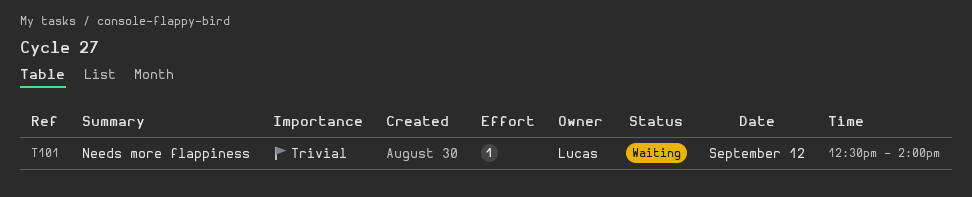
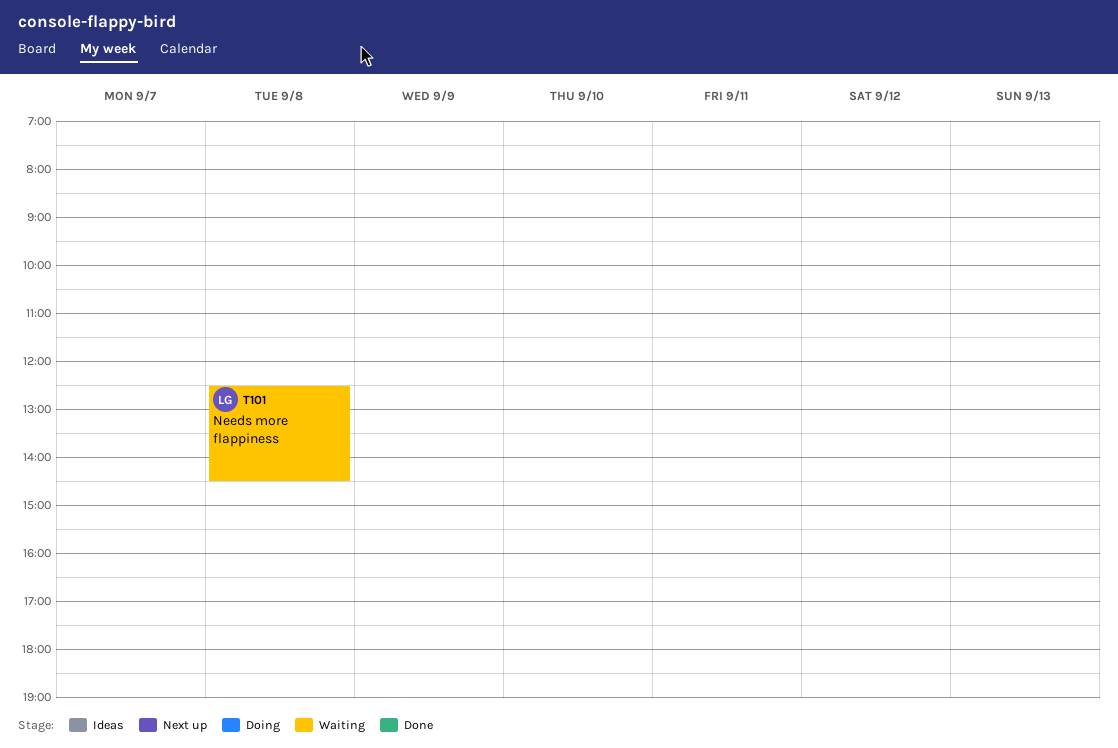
T101, day: Sep 12 -> Sep 8
T101, ends: 14:00 -> 14:30

